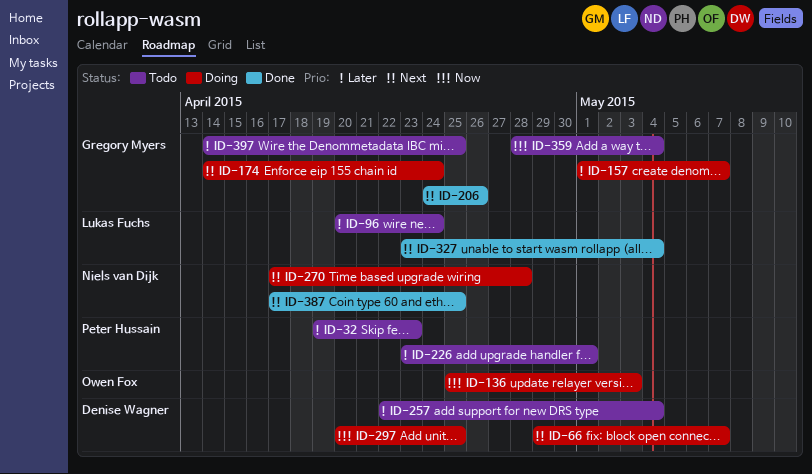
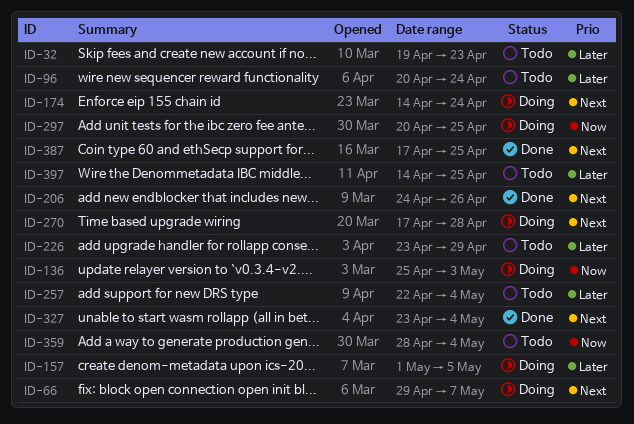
ID-157, due: May 7 -> May 5
ID-226, due: May 1 -> Apr 29

